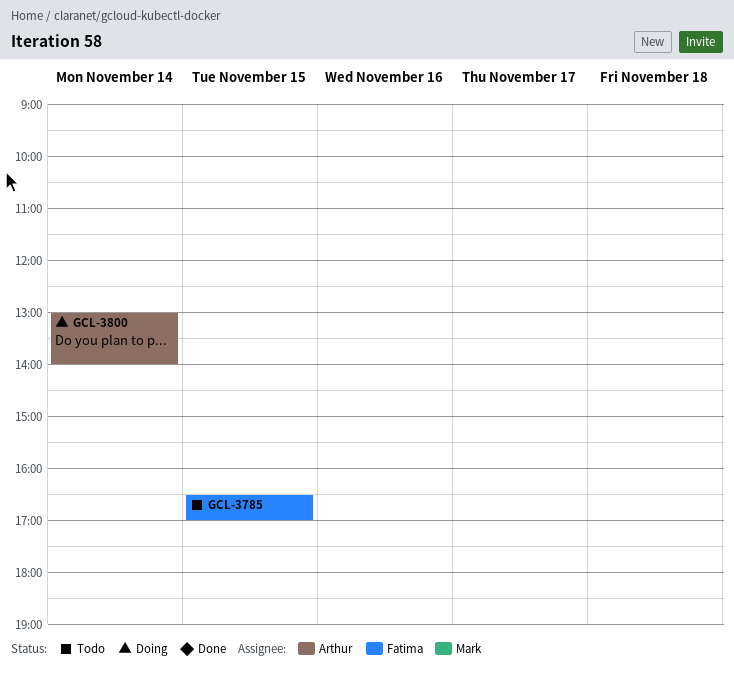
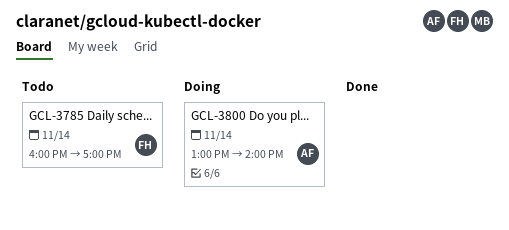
GCL-3785, day: Nov 15 -> Nov 14
GCL-3785, begins: 16:30 -> 16:00

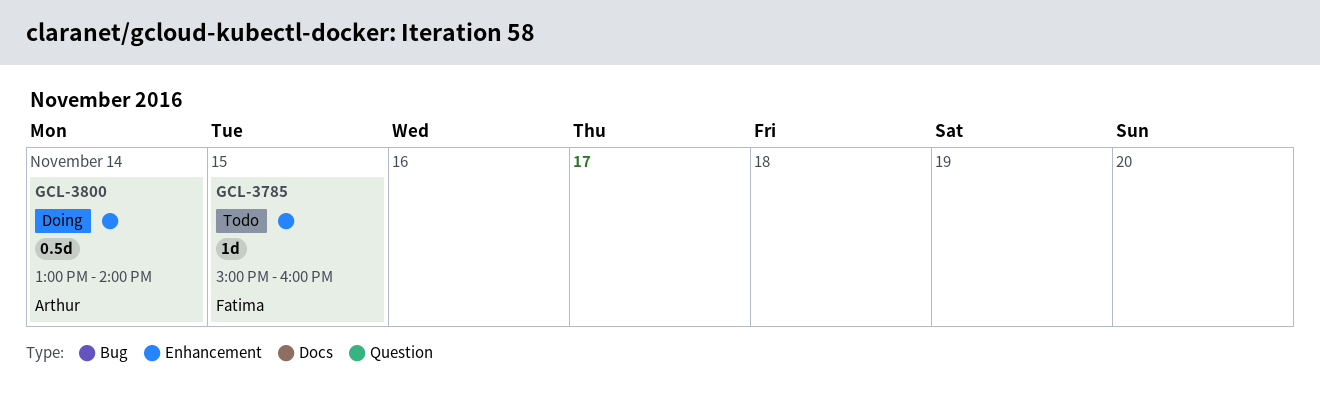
GCL-3785, day: Nov 14 -> Nov 15
GCL-3785, begins: 16:00 -> 15:00
GCL-3785, ends: 17:00 -> 16:00

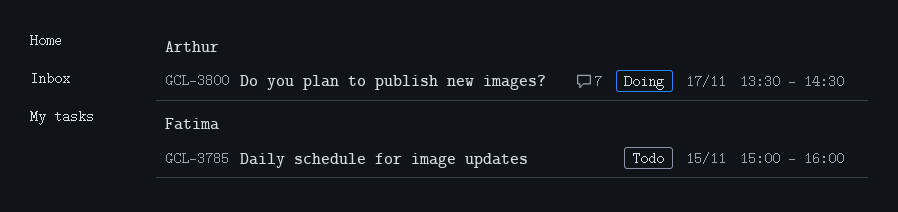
GCL-3800, day: Nov 14 -> Nov 17
GCL-3800, begins: 13:00 -> 13:30
GCL-3800, ends: 14:00 -> 14:30

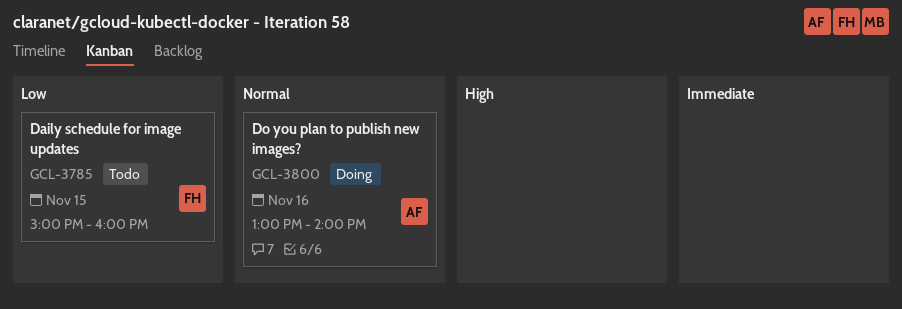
GCL-3800, day: Nov 17 -> Nov 16
GCL-3800, begins: 13:30 -> 13:00
GCL-3800, ends: 14:30 -> 14:00

